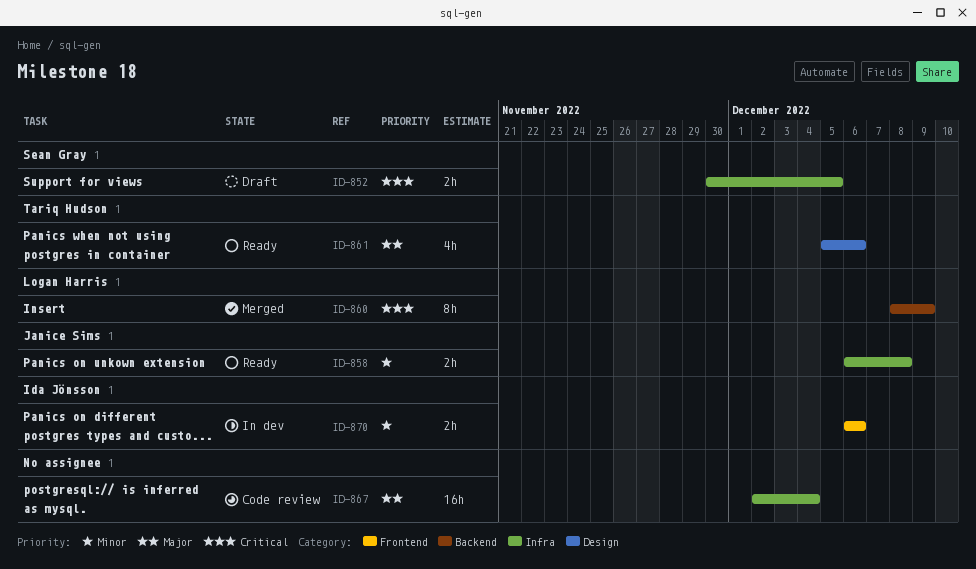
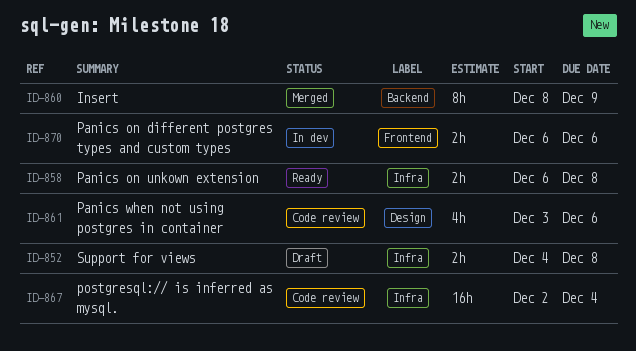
ID-852, start: Nov 30 -> Dec 4
ID-852, due: Dec 5 -> Dec 8
ID-861, status: Ready -> Code review
ID-861, start: Dec 5 -> Dec 3

